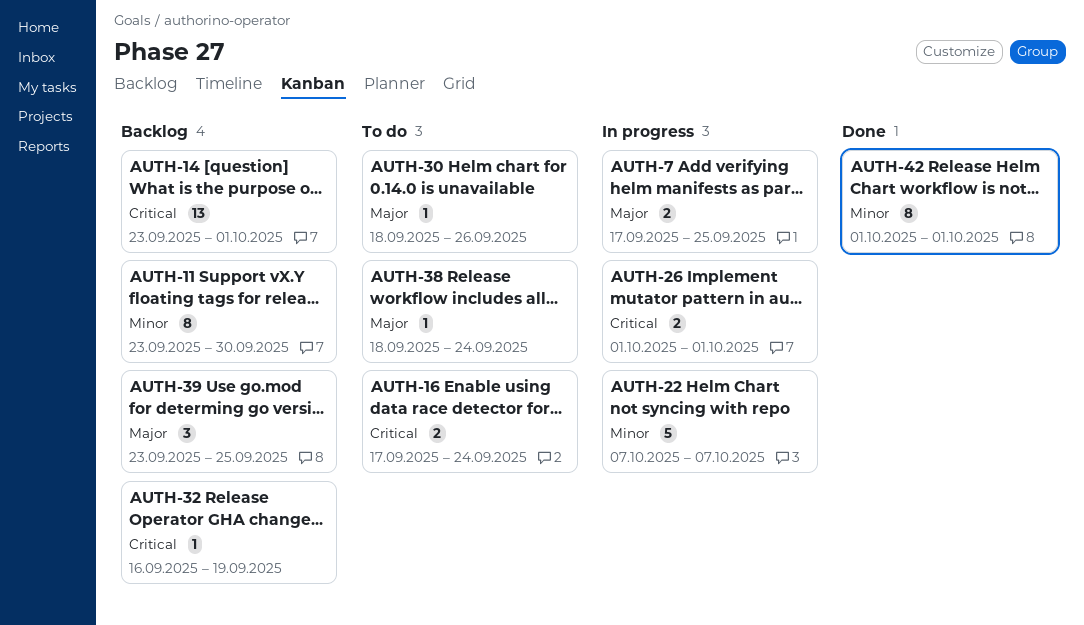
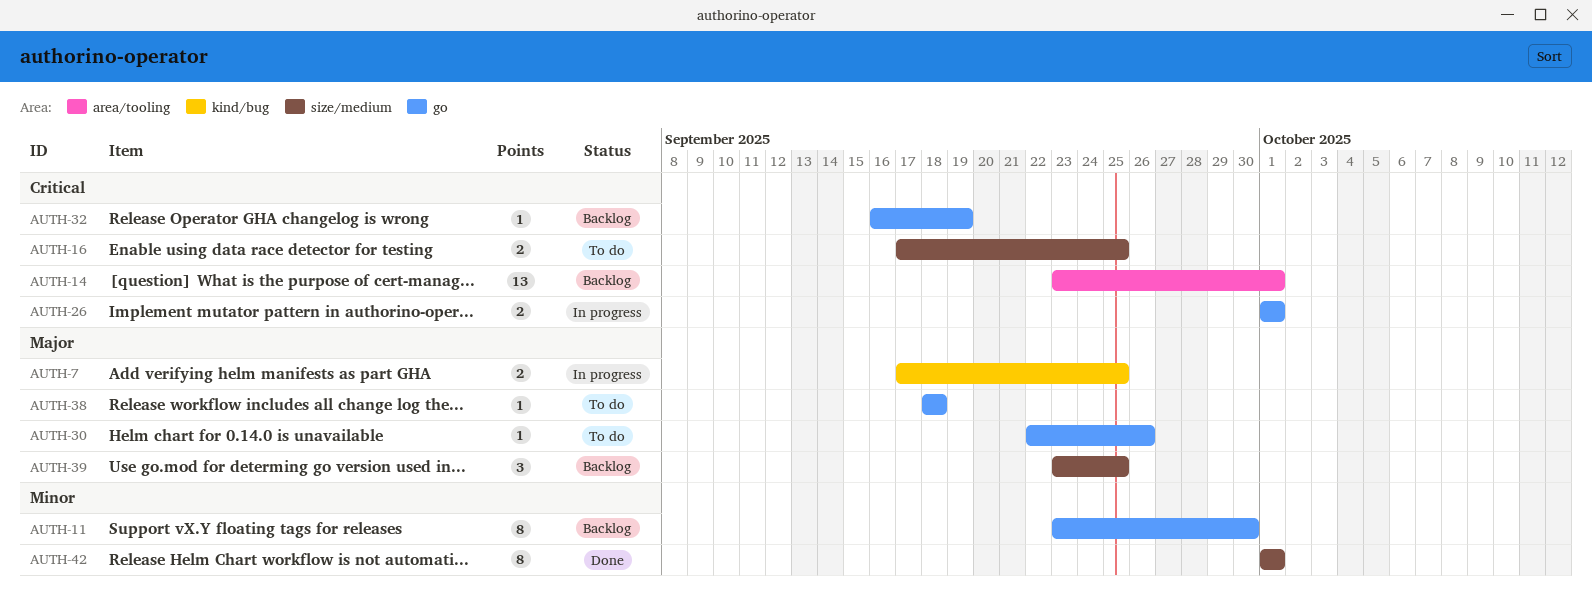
AUTH-16, due: Sep 24 -> Sep 25
AUTH-22: present -> none
AUTH-30, start: Sep 18 -> Sep 22
AUTH-38, due: Sep 24 -> Sep 18

